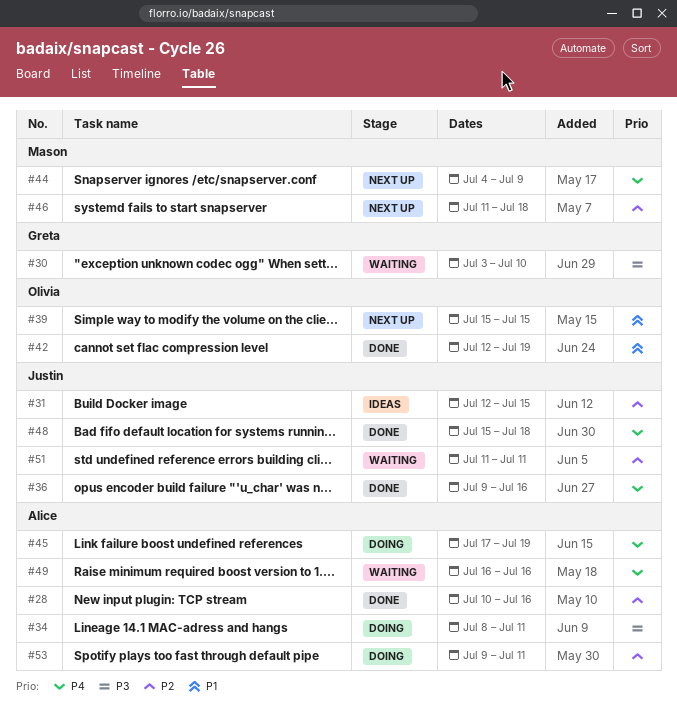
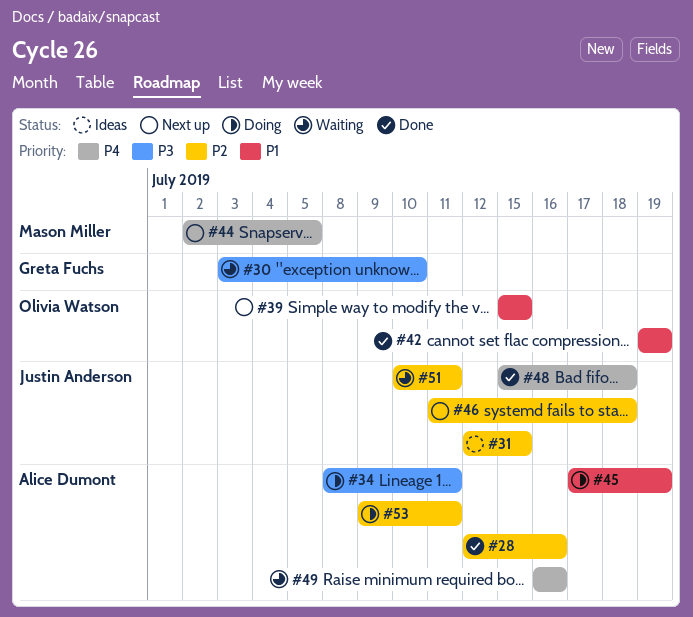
#28, start: Jul 10 -> Jul 12
#36: present -> none
#42, start: Jul 12 -> Jul 19
#44, start: Jul 4 -> Jul 2
#44, due: Jul 9 -> Jul 5
#45, priority: P4 -> P1
#46, owner: Mason Miller -> Justin Anderson
#51, start: Jul 11 -> Jul 10

